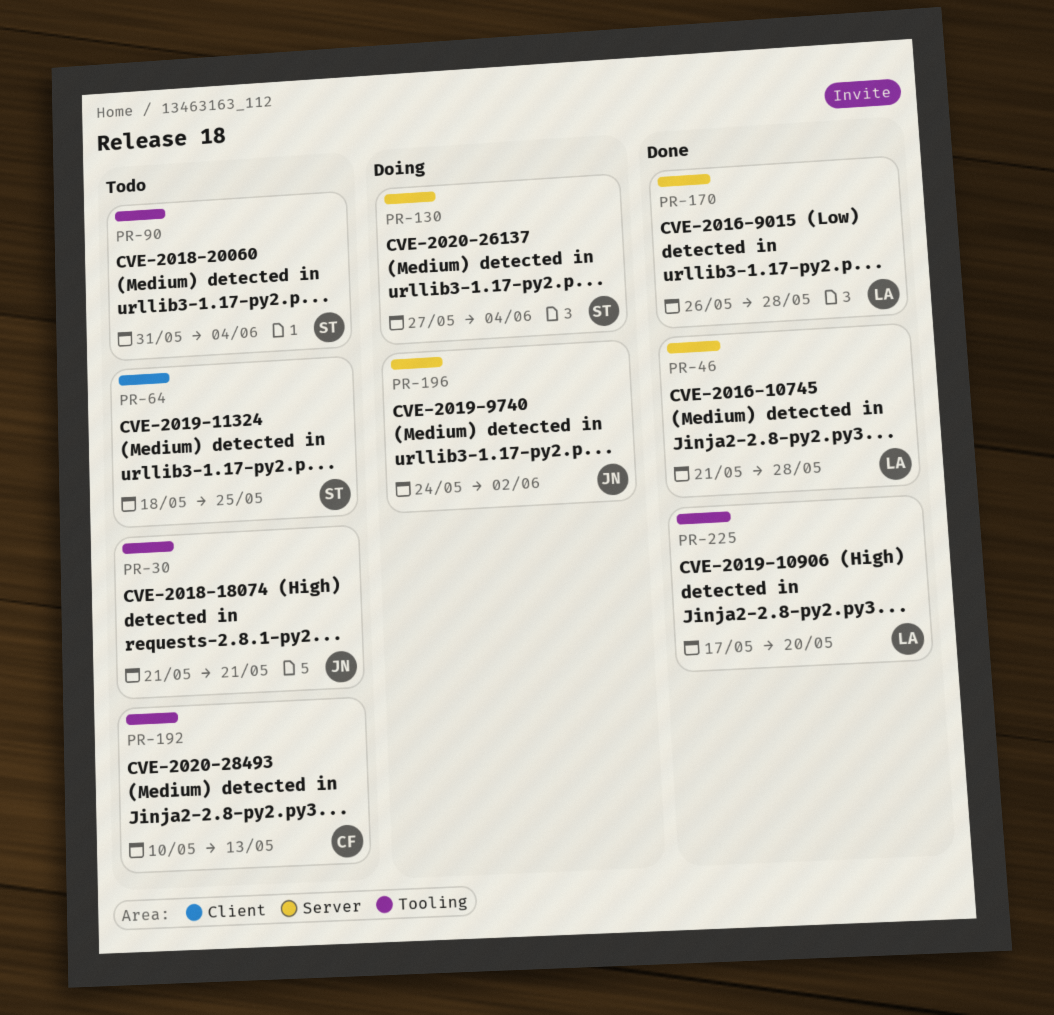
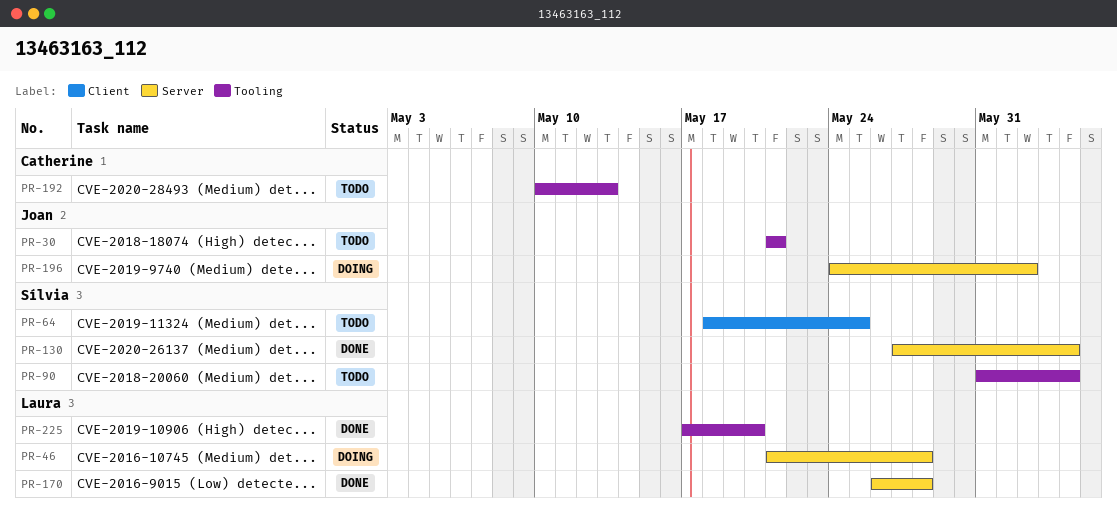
PR-46, status: Done -> Doing
PR-130, status: Doing -> Done

